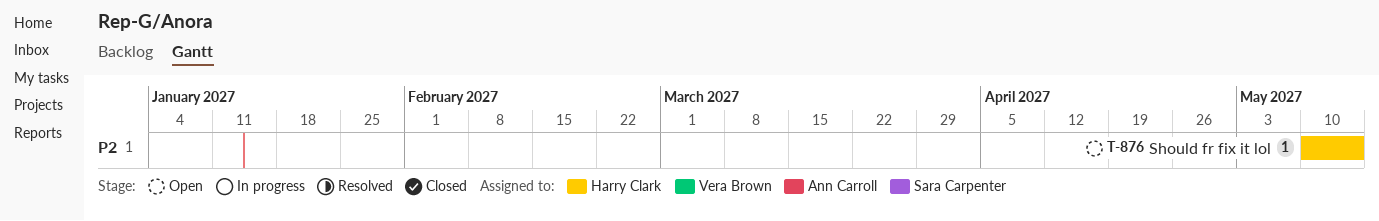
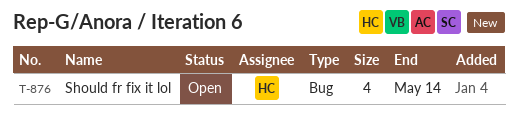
T-876, estimate: 1 -> 4

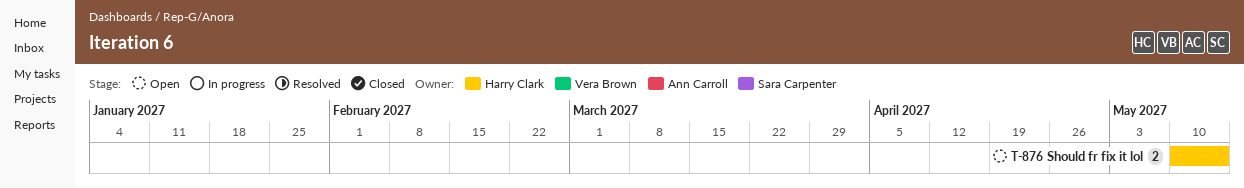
T-876, estimate: 4 -> 2

